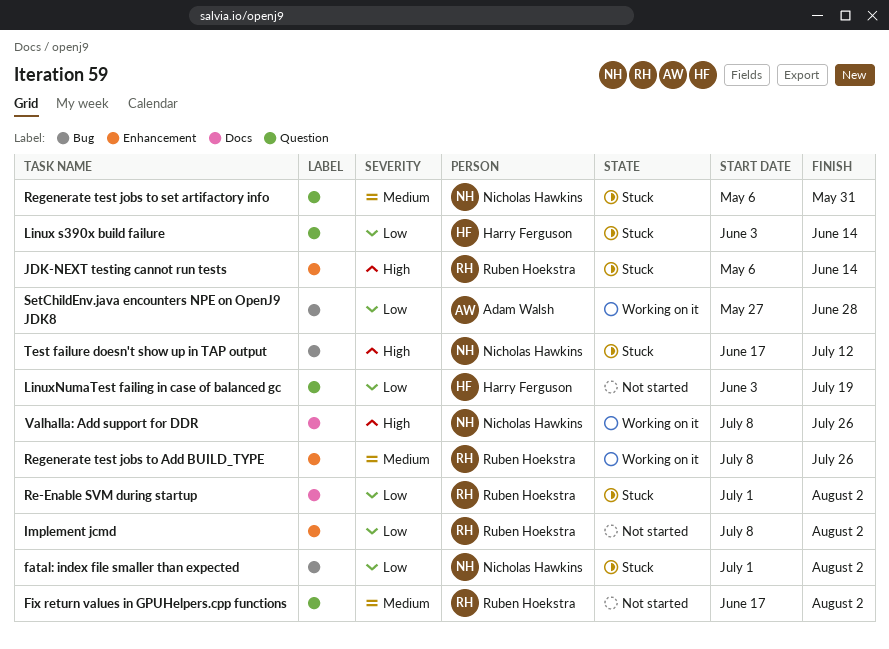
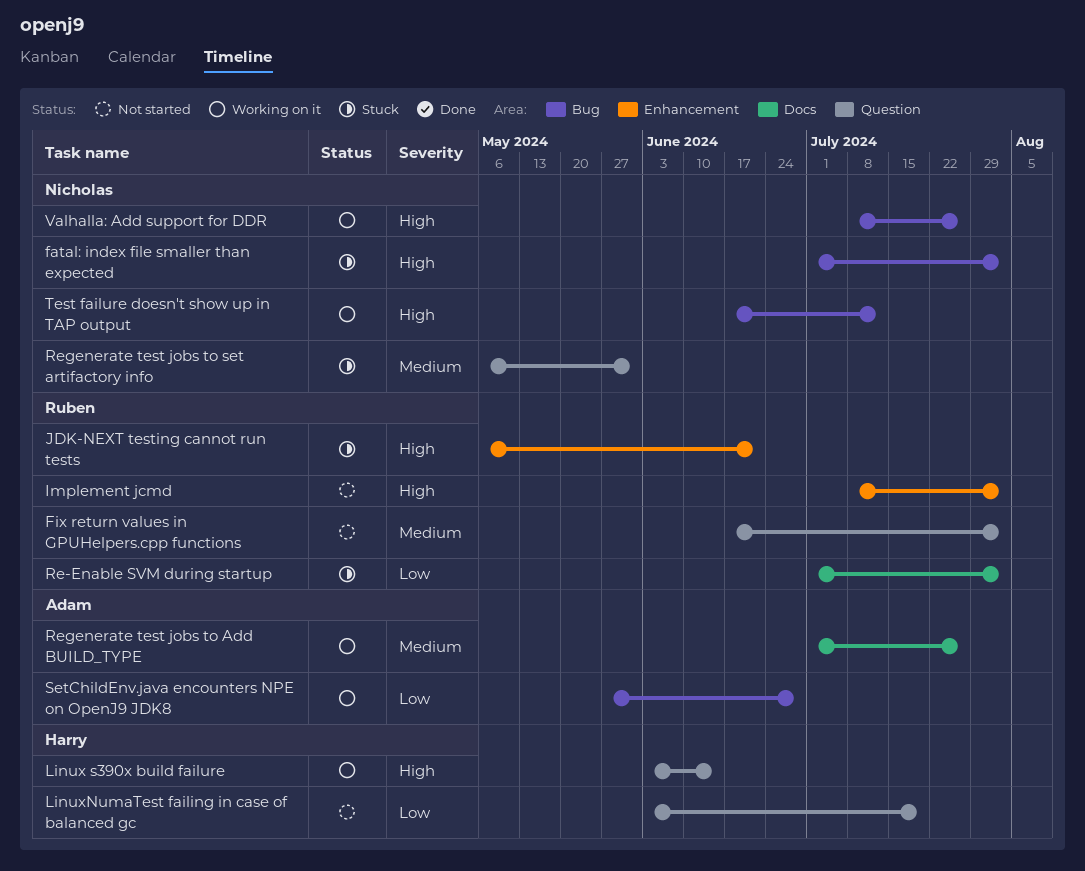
fatal: index file smaller than expected, priority: Low -> High
Implement jcmd, priority: Low -> High
JDK-NEXT testing cannot run tests, due: Jun 14 -> Jun 21
Linux s390x build failure, status: Stuck -> Working on it
Linux s390x build failure, priority: Low -> High
Regenerate test jobs to Add BUILD_TYPE, owner: Ruben Hoekstra -> Adam Walsh
Regenerate test jobs to Add BUILD_TYPE, label: Enhancement -> Docs
Regenerate test jobs to Add BUILD_TYPE, start: Jul 8 -> Jul 1
Test failure doesn't show up in TAP output, status: Stuck -> Working on it
Valhalla: Add support for DDR, label: Docs -> Bug

